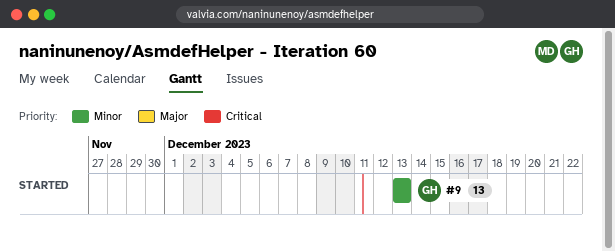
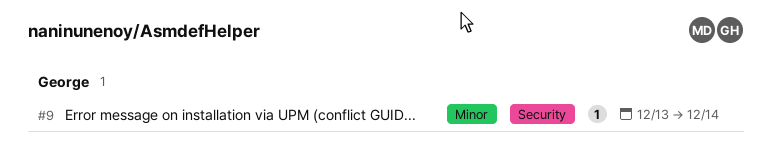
#9, estimate: 13 -> 1
#9, due: Dec 13 -> Dec 14

